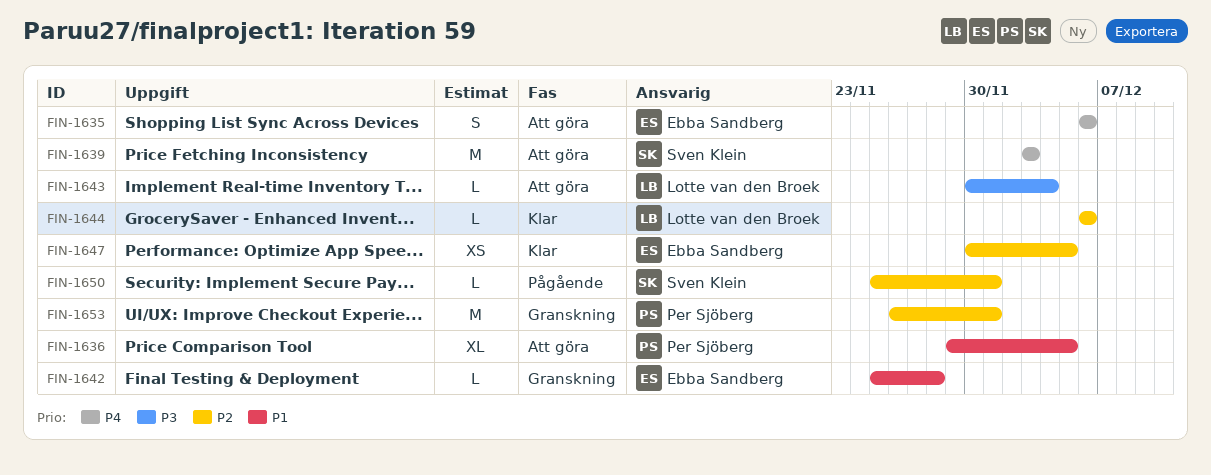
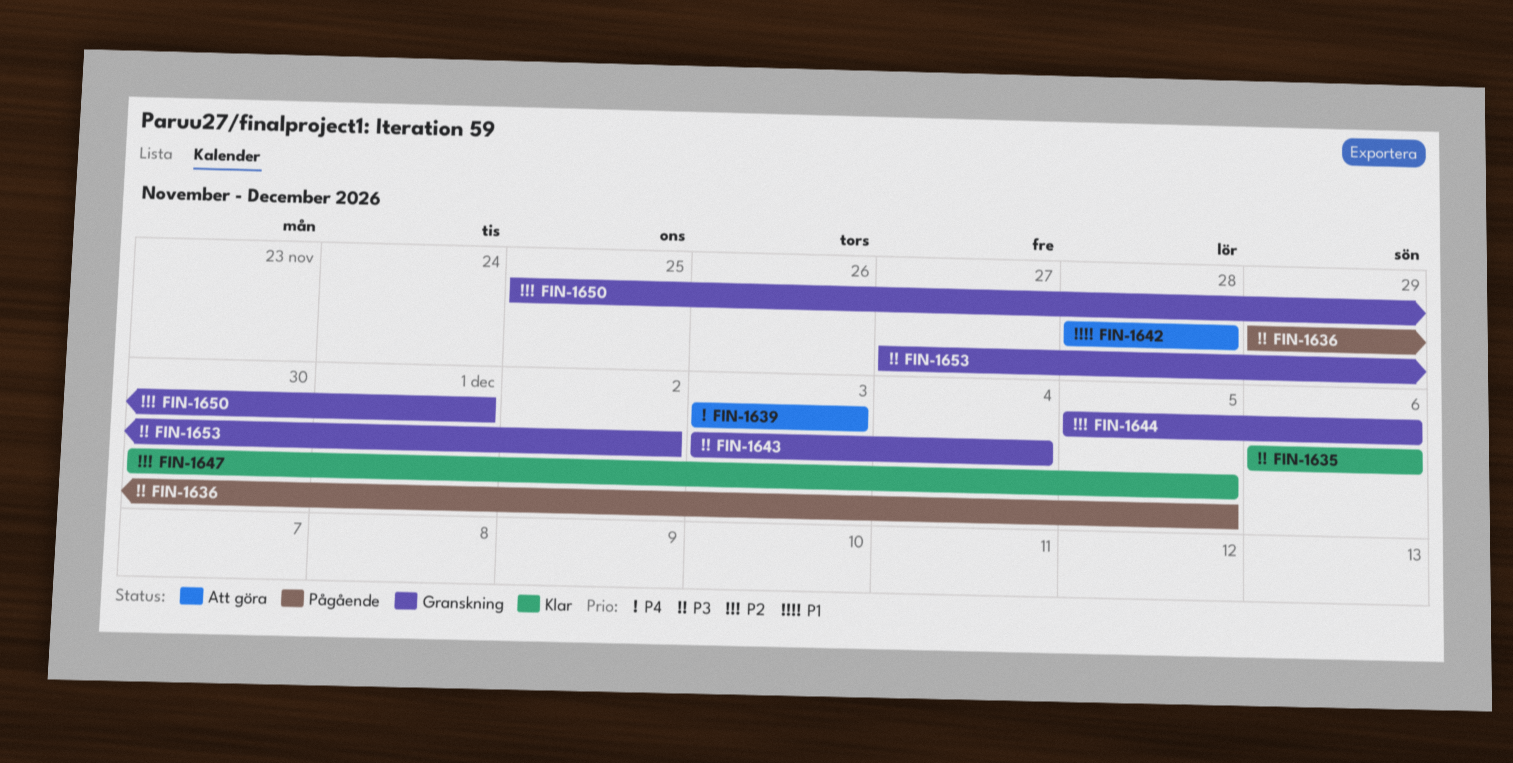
FIN-1635, status: Att göra -> Klar
FIN-1635, priority: P4 -> P3
FIN-1636, status: Att göra -> Pågående
FIN-1636, priority: P1 -> P3
FIN-1642, status: Granskning -> Att göra
FIN-1642, start: Nov 25 -> Nov 28
FIN-1643, status: Att göra -> Granskning
FIN-1643, start: Nov 30 -> Dec 3
FIN-1644, status: Klar -> Granskning
FIN-1644, start: Dec 6 -> Dec 5
FIN-1650, status: Pågående -> Granskning
FIN-1653, priority: P2 -> P3
FIN-1653, start: Nov 26 -> Nov 27
FIN-1653, due: Dec 1 -> Dec 2

